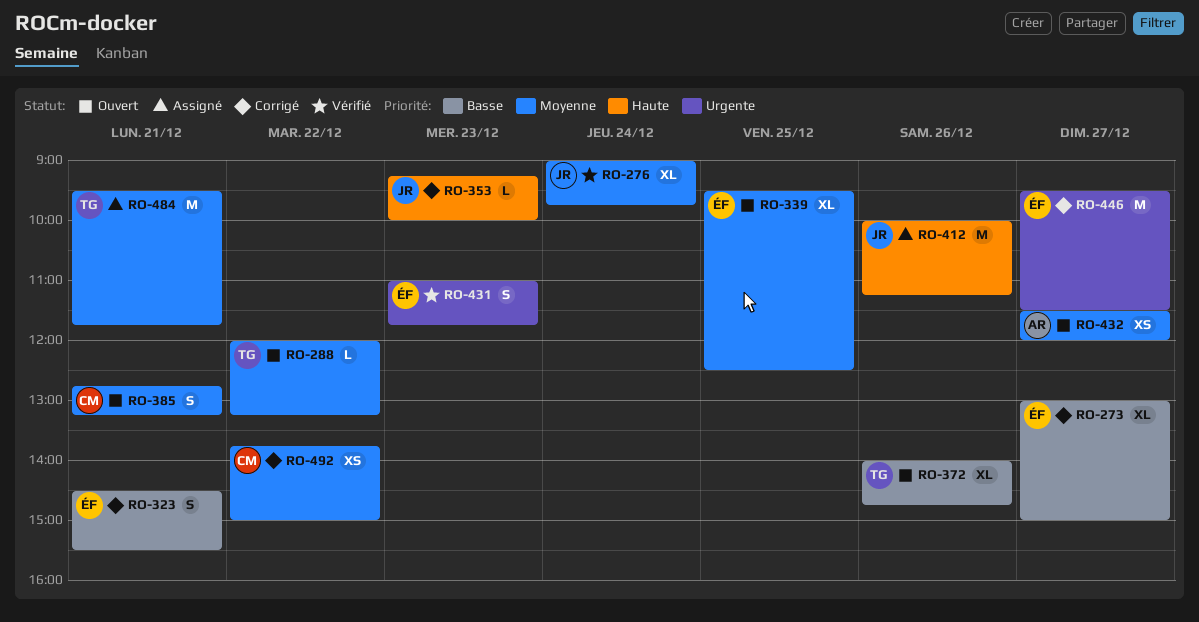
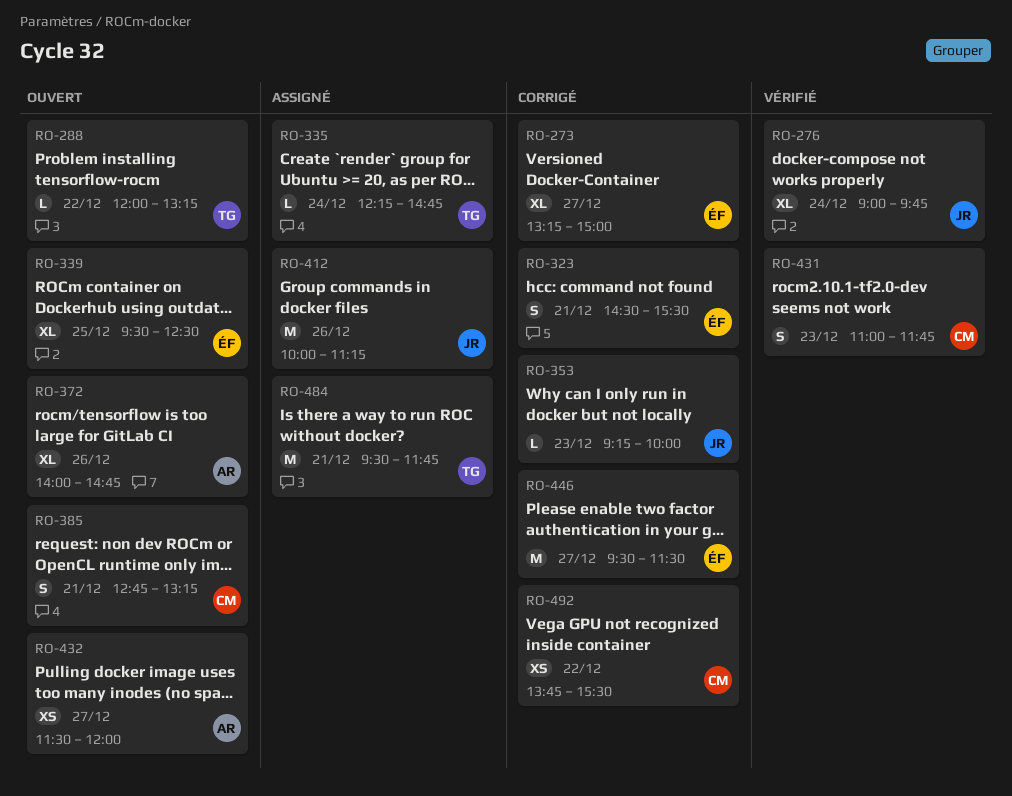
RO-273, begins: 13:00 -> 13:15
RO-335: none -> present
RO-372, owner: TG -> AR
RO-431, owner: ÉF -> CM
RO-492, ends: 15:00 -> 15:30

